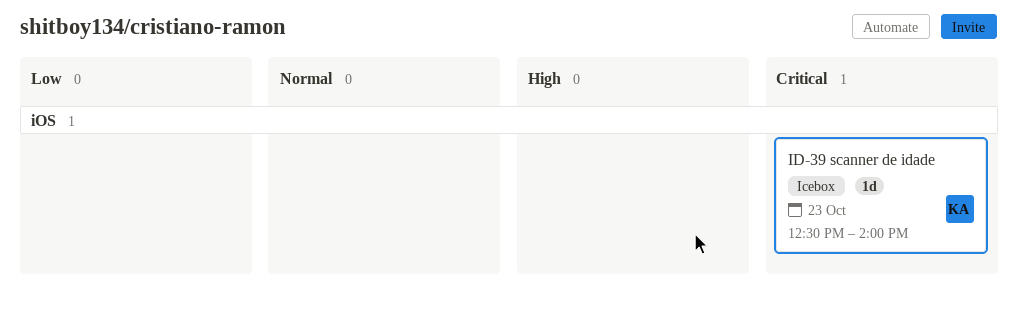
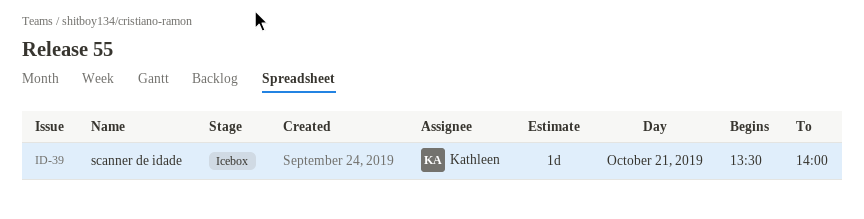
ID-39, day: Oct 23 -> Oct 21
ID-39, begins: 12:30 -> 13:30

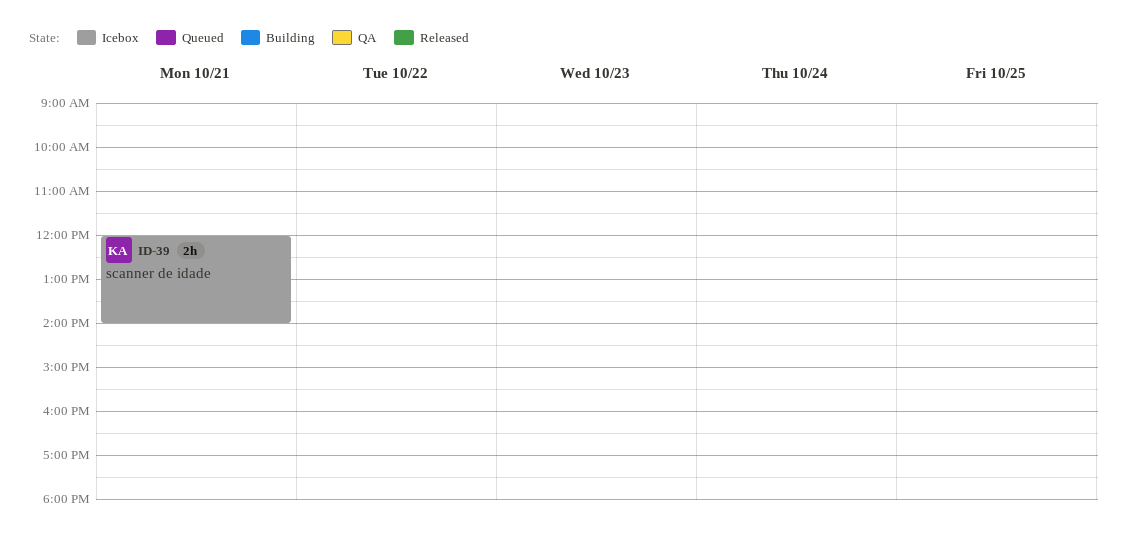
ID-39, estimate: 1d -> 2h
ID-39, begins: 13:30 -> 12:00

